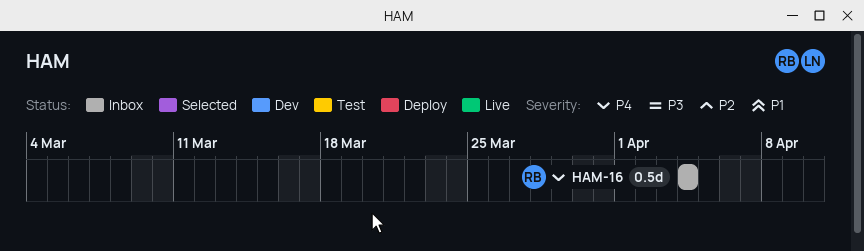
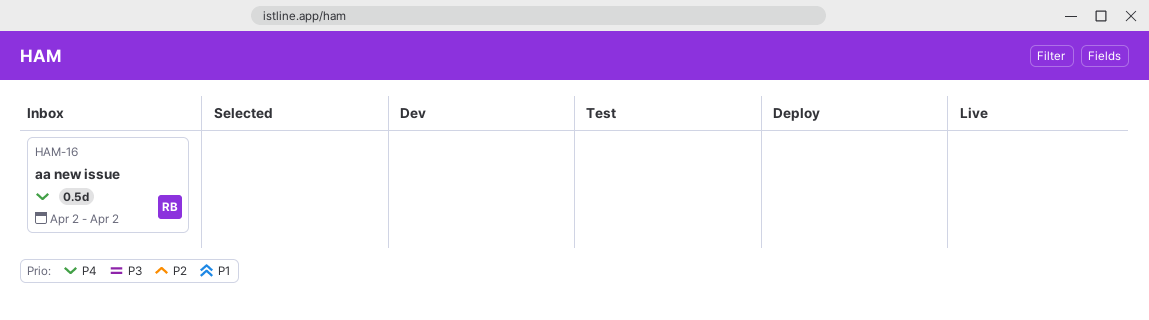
HAM-16, start: Apr 4 -> Apr 2
HAM-16, due: Apr 4 -> Apr 2

